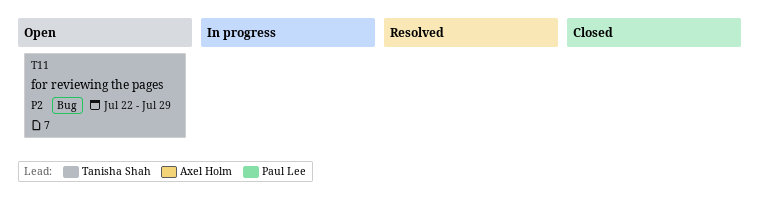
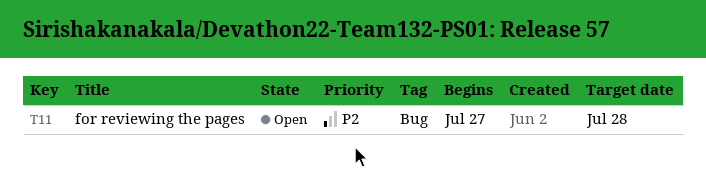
T11, start: Jul 22 -> Jul 27
T11, due: Jul 29 -> Jul 28

